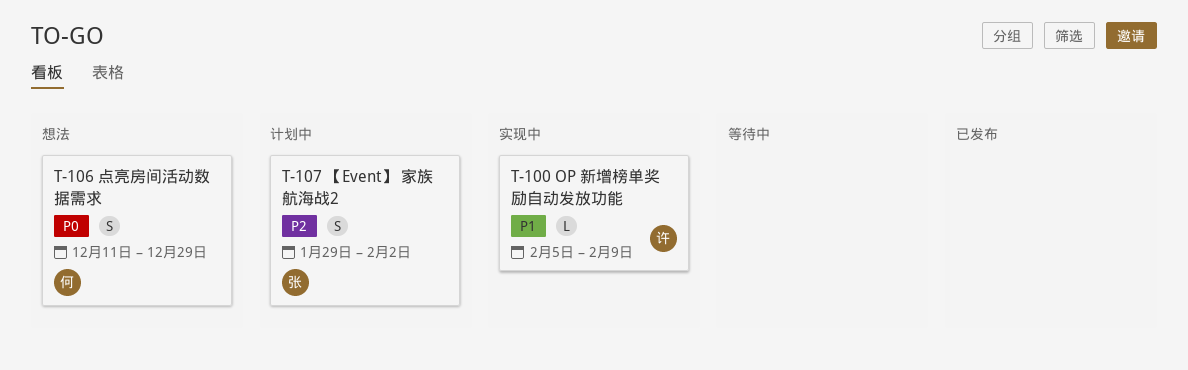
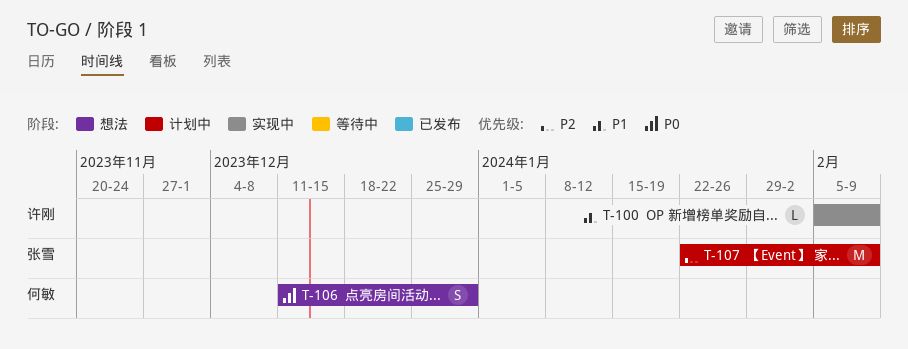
T-107, estimate: S -> M
T-107, start: Jan 29 -> Jan 22
T-107, due: Feb 2 -> Feb 9

